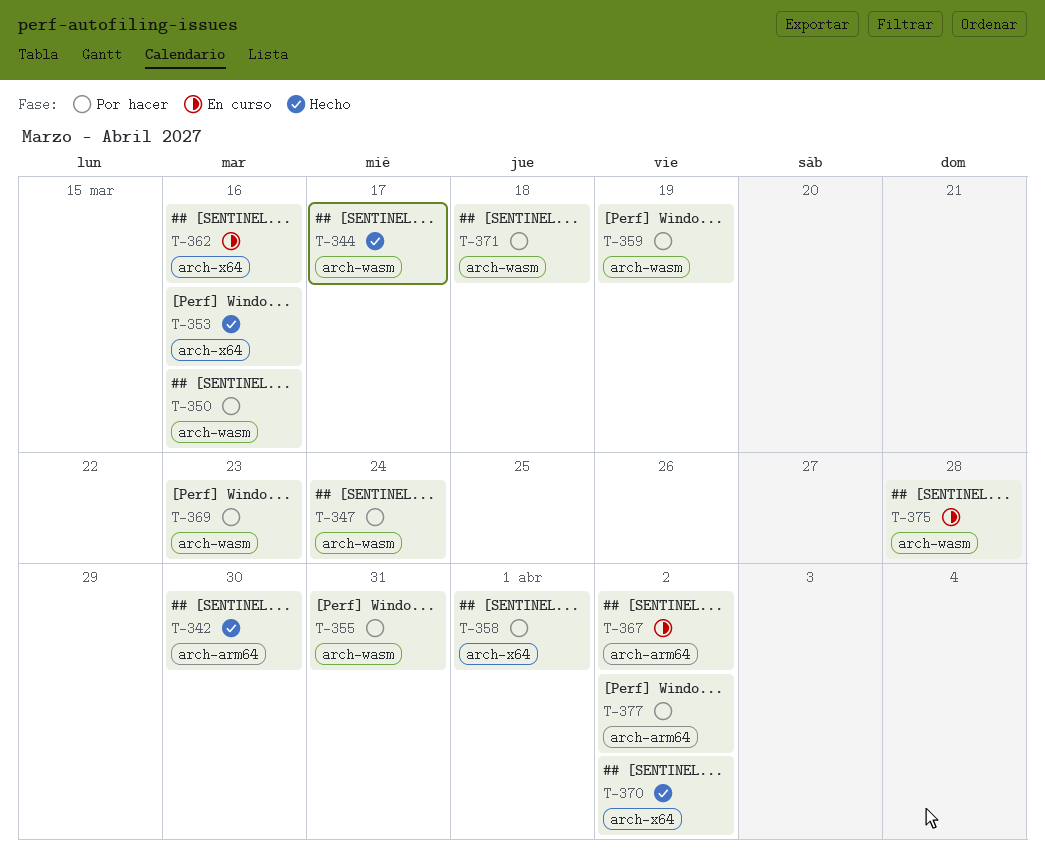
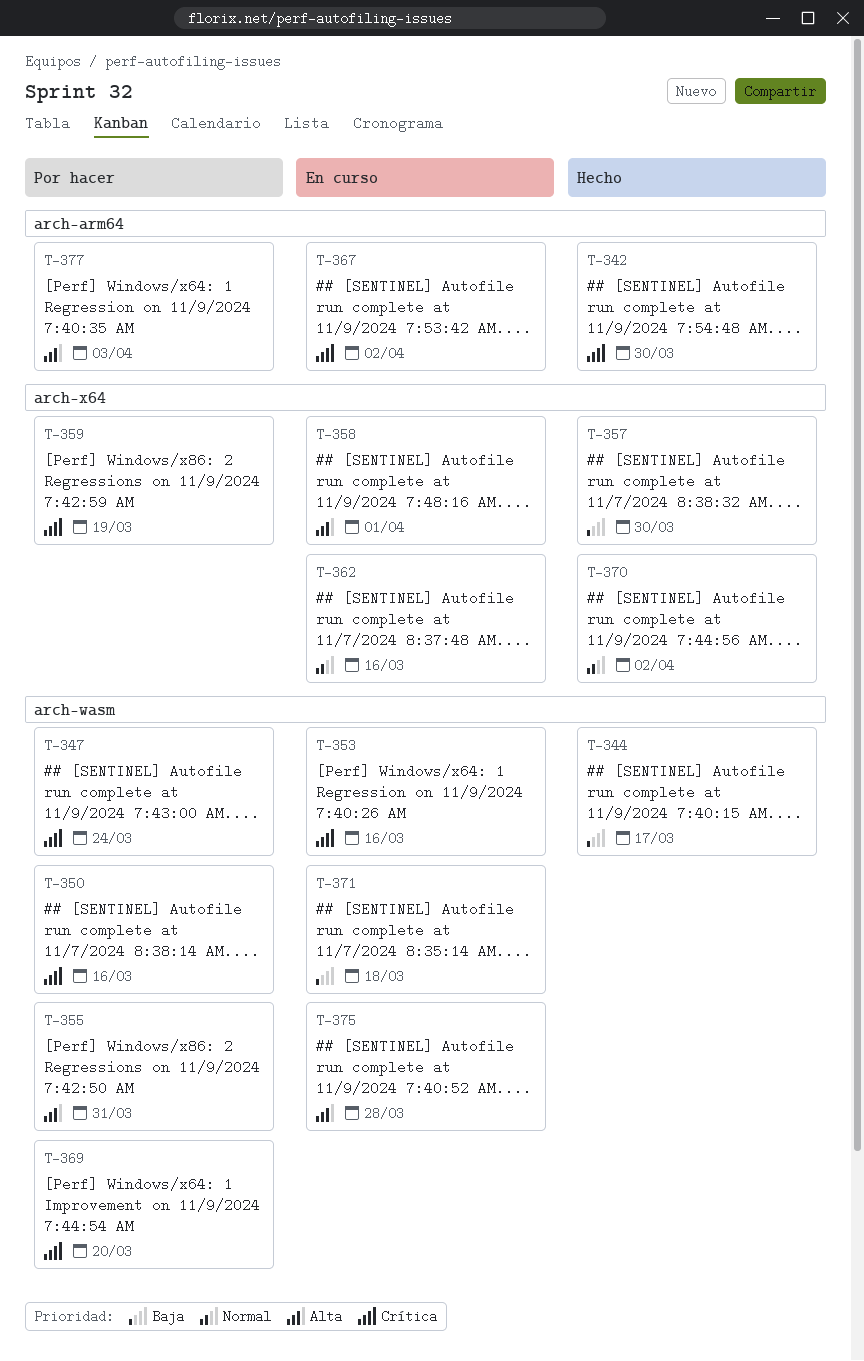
T-353, status: Hecho -> En curso
T-353, label: arch-x64 -> arch-wasm
T-357: none -> present
T-358, status: Por hacer -> En curso
T-359, label: arch-wasm -> arch-x64
T-369, due: Mar 23 -> Mar 20
T-371, status: Por hacer -> En curso
T-377, due: Apr 2 -> Apr 3

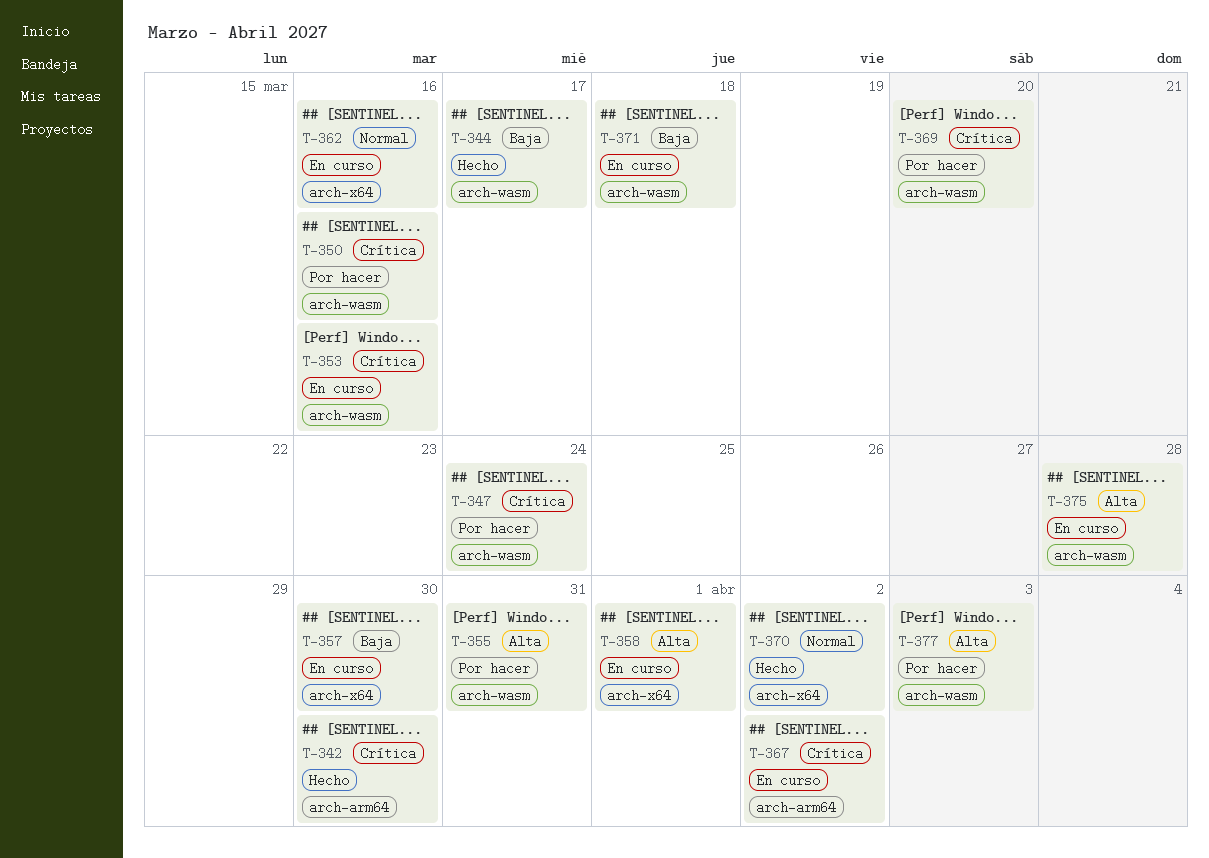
T-357, status: Hecho -> En curso
T-359: present -> none
T-377, label: arch-arm64 -> arch-wasm

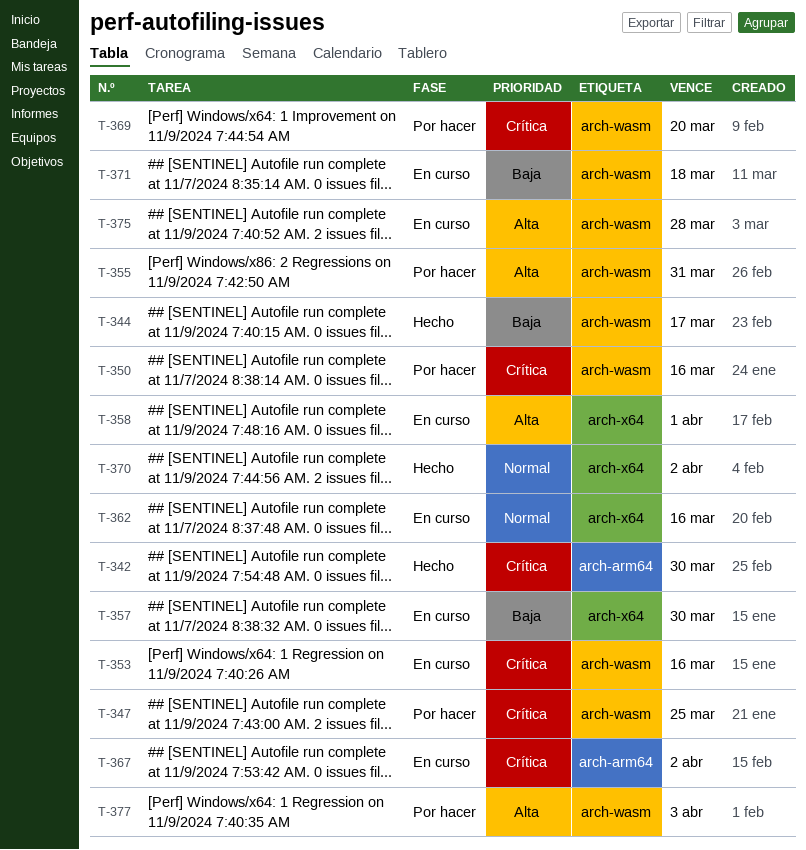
T-347, due: Mar 24 -> Mar 25

